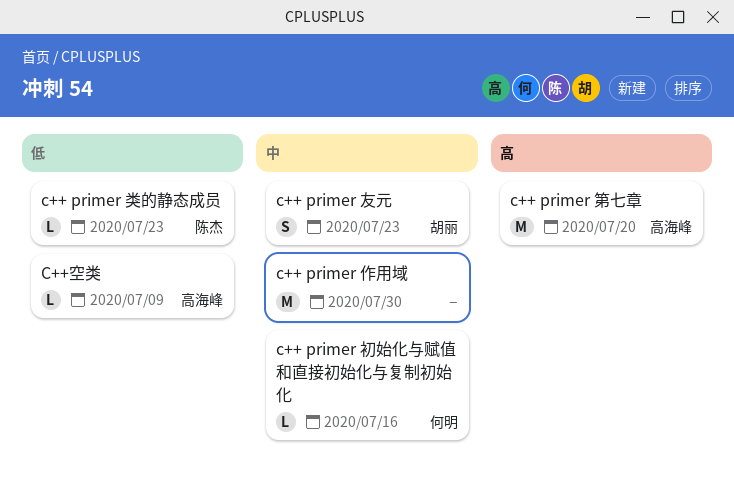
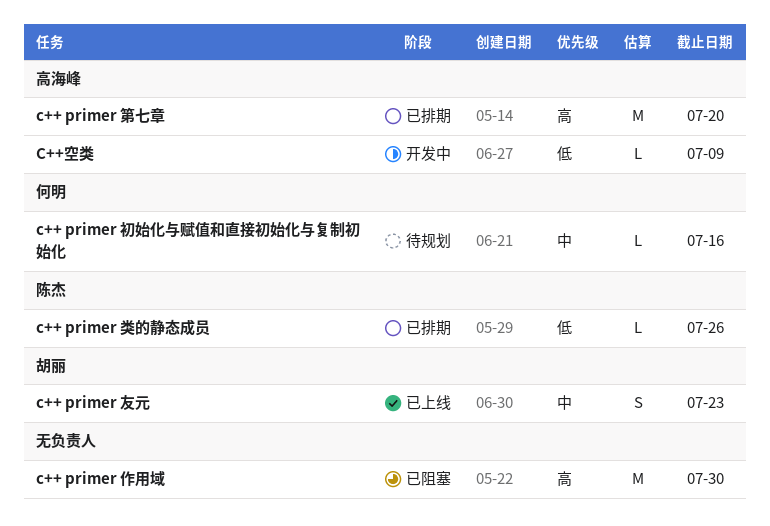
c++ primer 作用域, priority: 中 -> 高
c++ primer 类的静态成员, due: Jul 23 -> Jul 26

